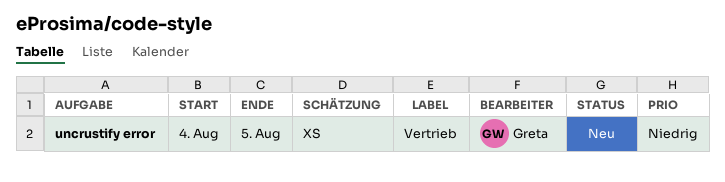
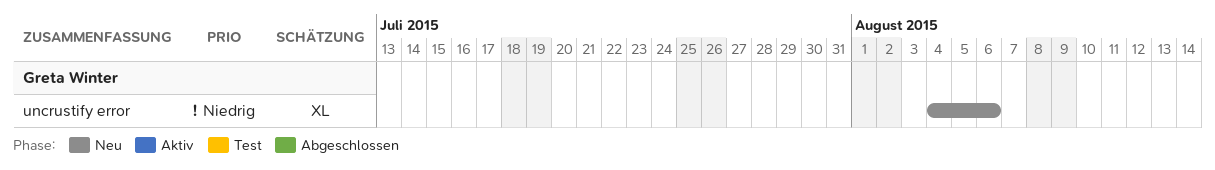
uncrustify error, estimate: XS -> XL
uncrustify error, due: Aug 5 -> Aug 6

